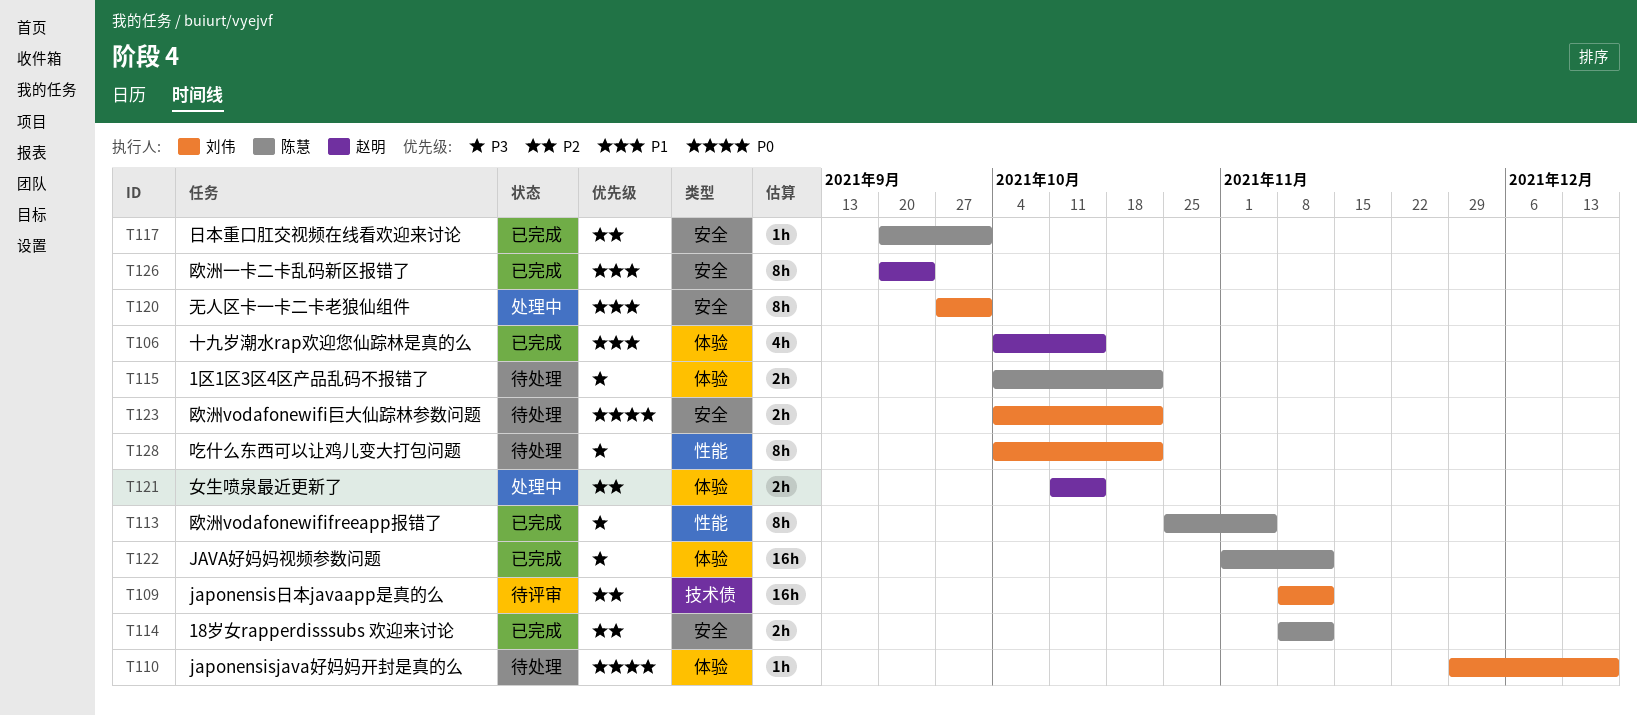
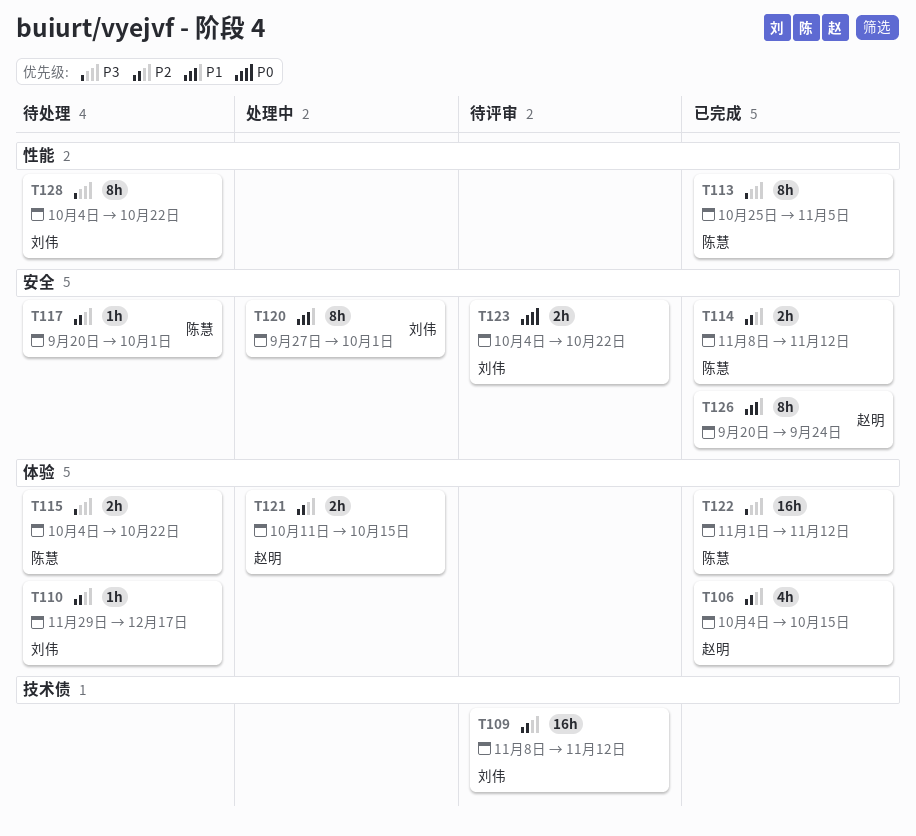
T106, priority: P1 -> P2
T110, priority: P0 -> P2
T117, status: 已完成 -> 待处理
T123, status: 待处理 -> 待评审

